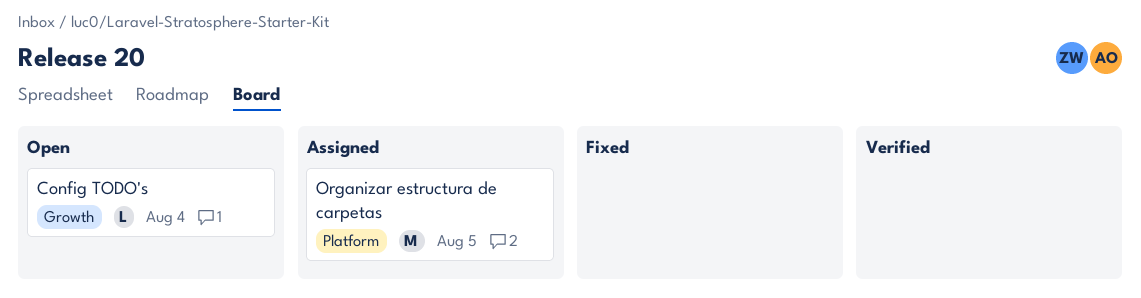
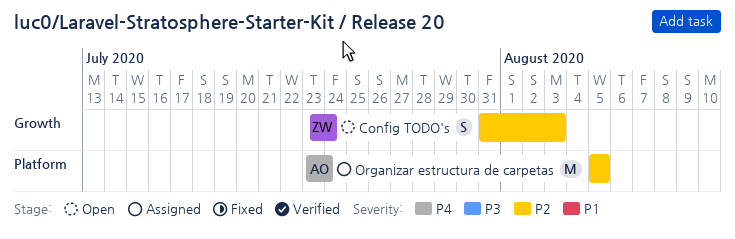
Config TODO's, estimate: L -> S
Config TODO's, due: Aug 4 -> Aug 3

